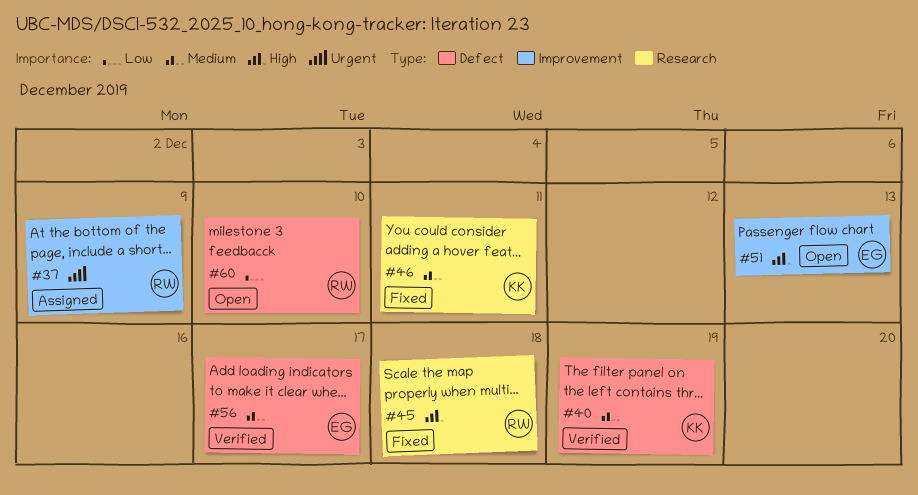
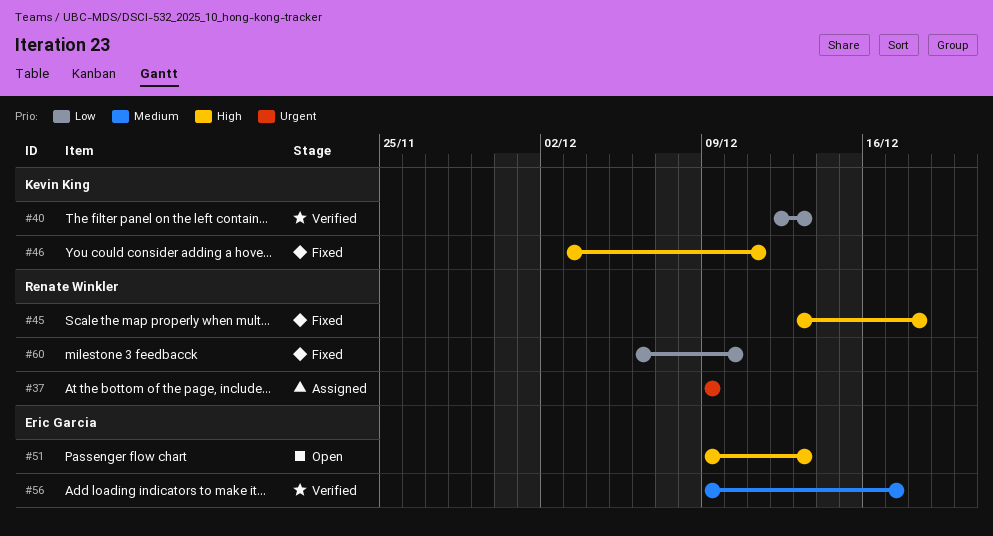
#40, priority: Medium -> Low
#40, due: Dec 19 -> Dec 13
#46, priority: Medium -> High
#60, status: Open -> Fixed

